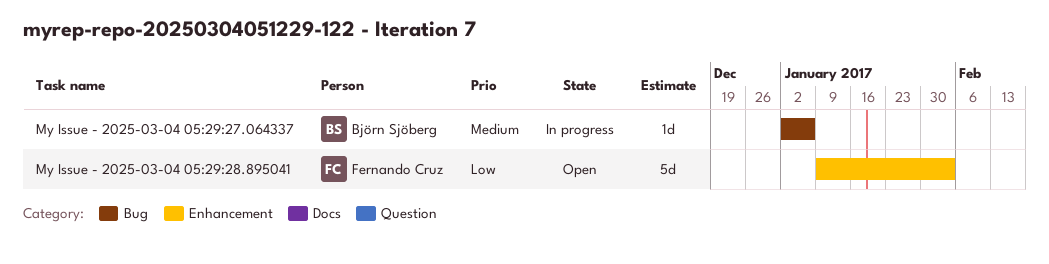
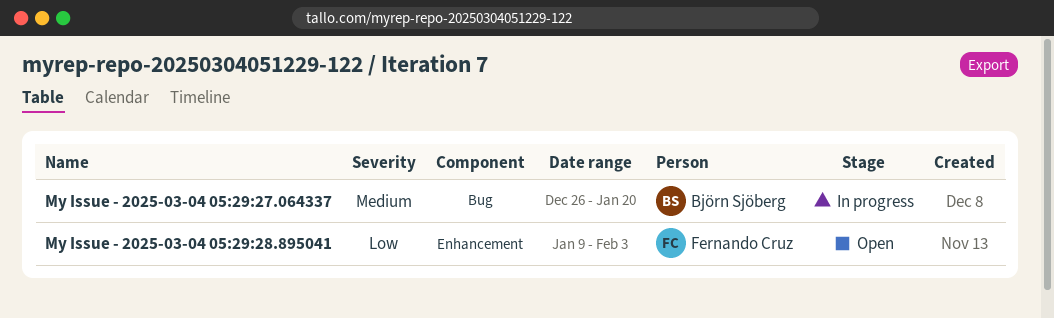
My Issue - 2025-03-04 05:29:27.064337, start: Jan 2 -> Dec 26
My Issue - 2025-03-04 05:29:27.064337, due: Jan 6 -> Jan 20

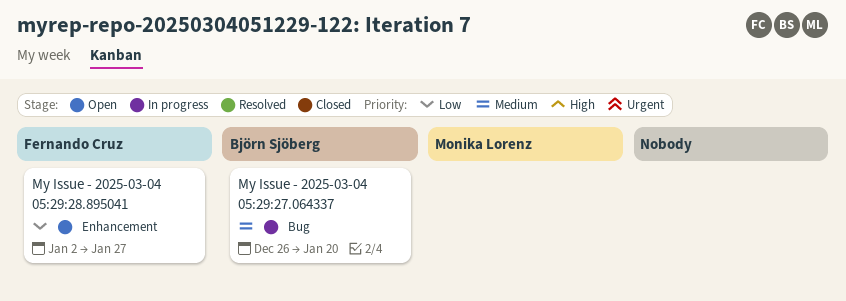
My Issue - 2025-03-04 05:29:28.895041, start: Jan 9 -> Jan 2
My Issue - 2025-03-04 05:29:28.895041, due: Feb 3 -> Jan 27

